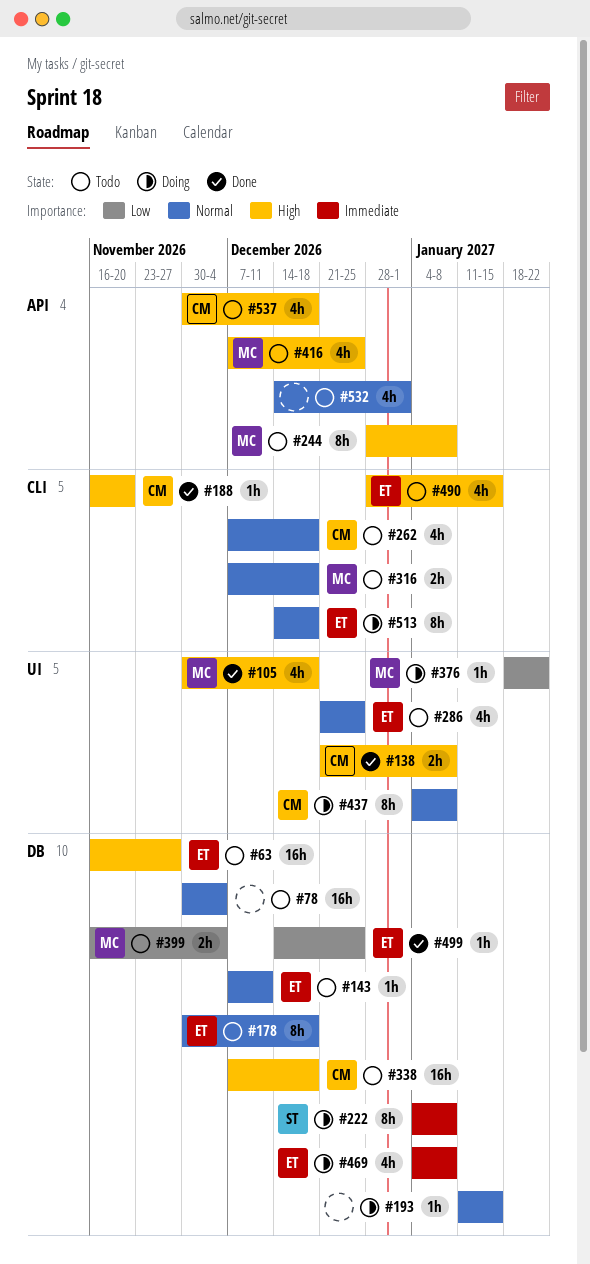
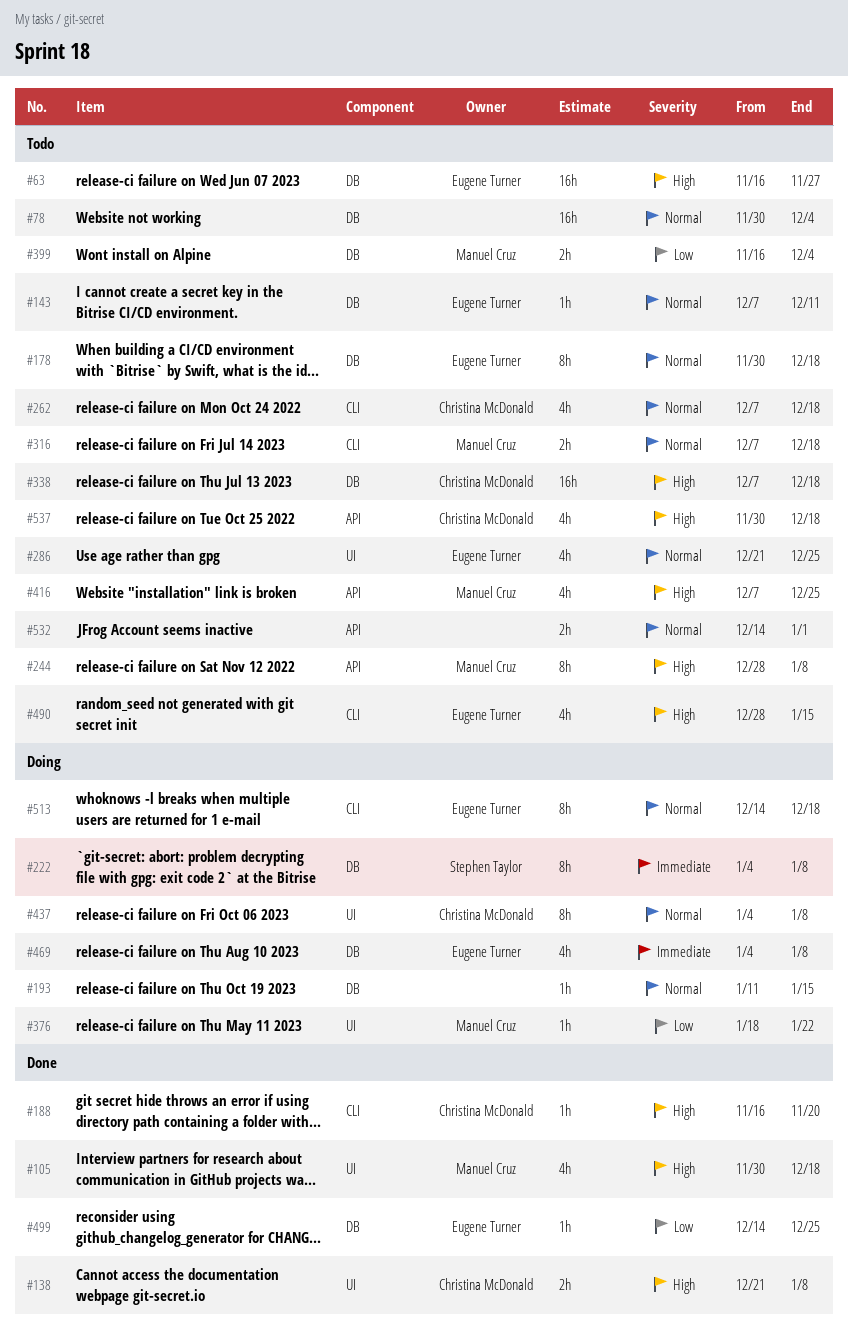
#532, estimate: 4h -> 2h

